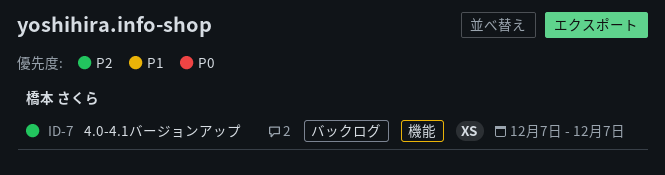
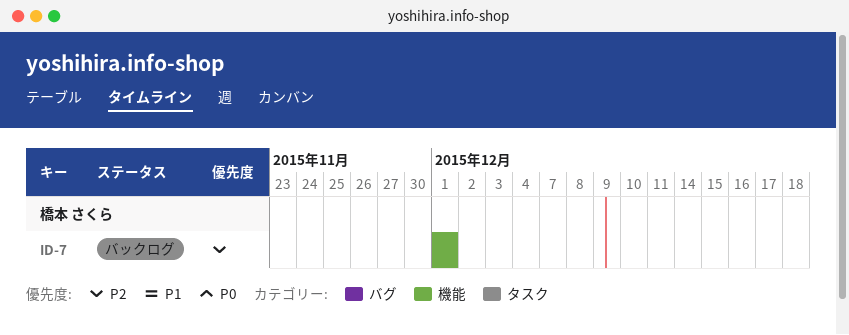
ID-7, start: Dec 7 -> Dec 1
ID-7, due: Dec 7 -> Dec 1

